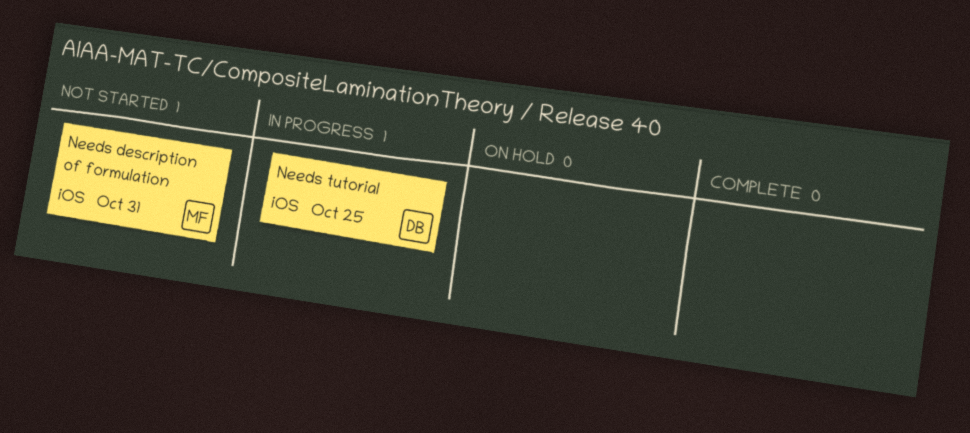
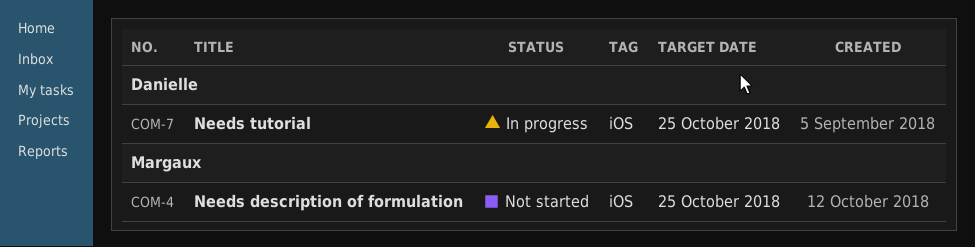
Needs description of formulation, due: Oct 31 -> Oct 25

